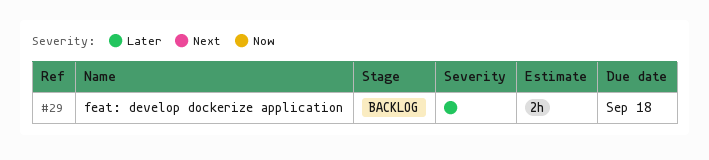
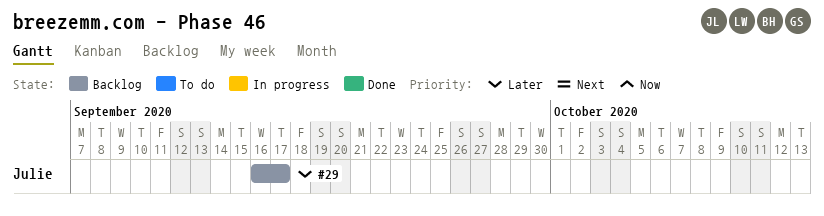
#29, due: Sep 18 -> Sep 17

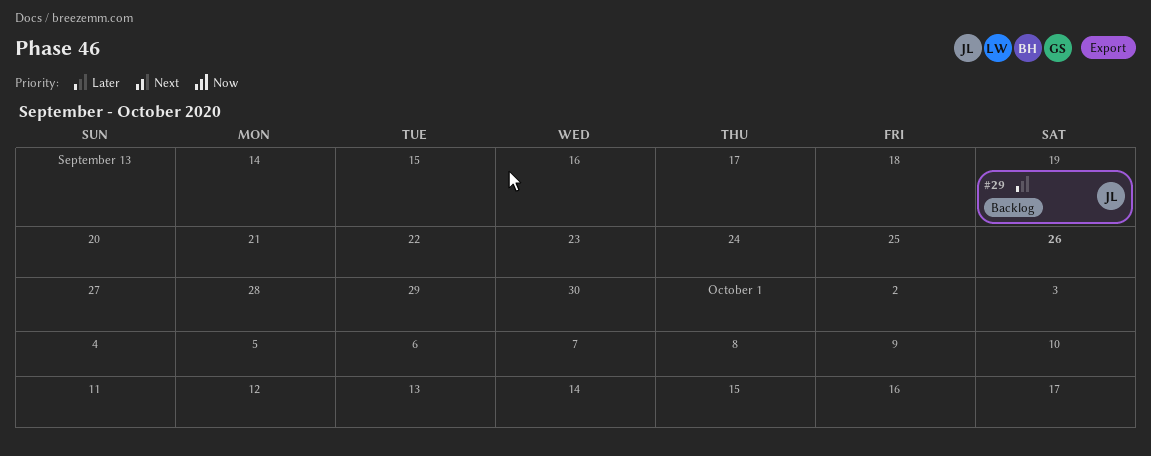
#29, due: Sep 17 -> Sep 19

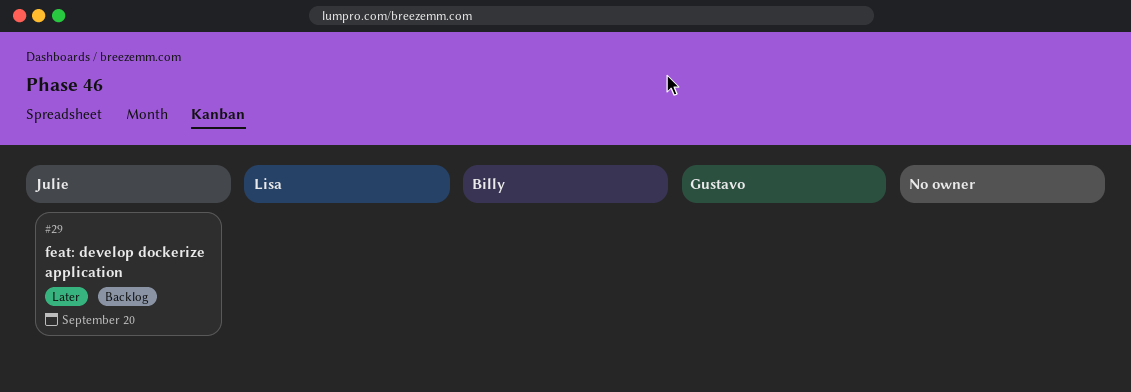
#29, due: Sep 19 -> Sep 20

